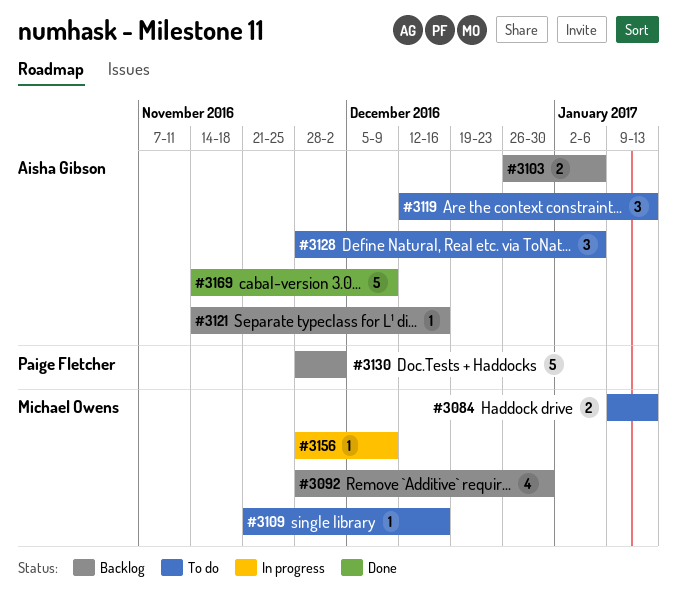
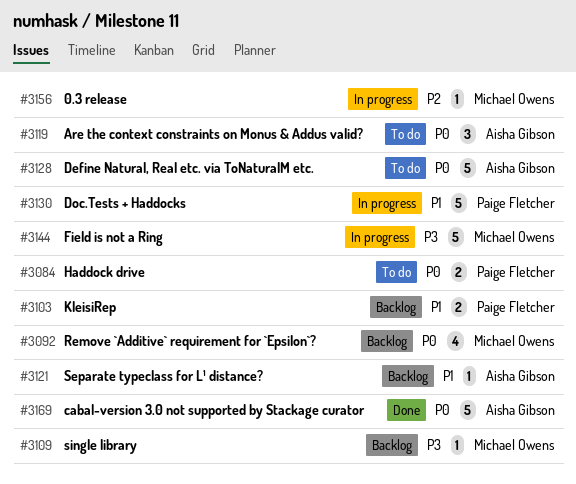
#3084, owner: Michael Owens -> Paige Fletcher
#3103, owner: Aisha Gibson -> Paige Fletcher
#3109, status: To do -> Backlog
#3128, estimate: 3 -> 5
#3130, status: Backlog -> In progress
#3144: none -> present

